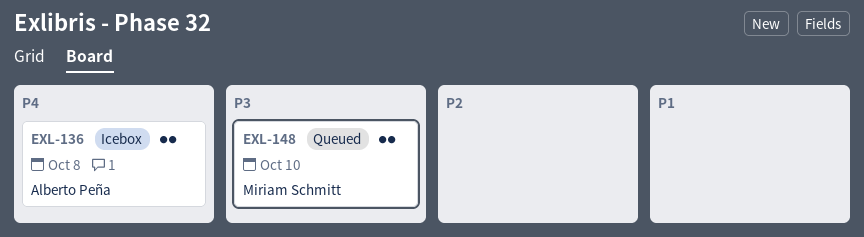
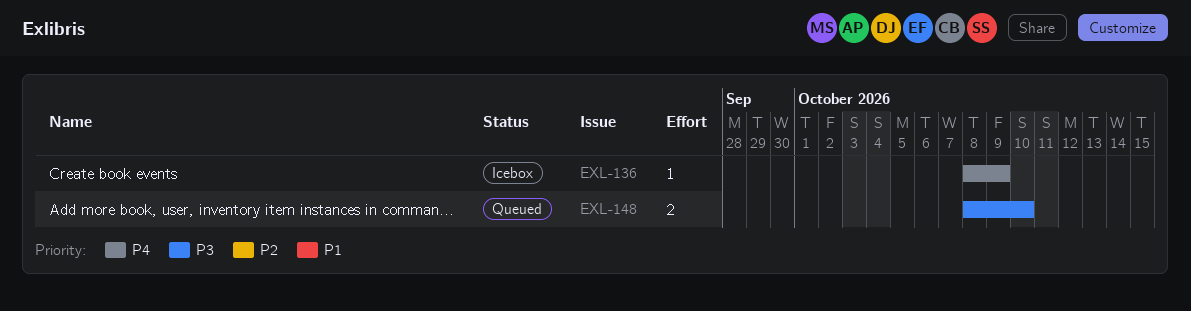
EXL-136, estimate: 2 -> 1
EXL-136, due: Oct 8 -> Oct 9

